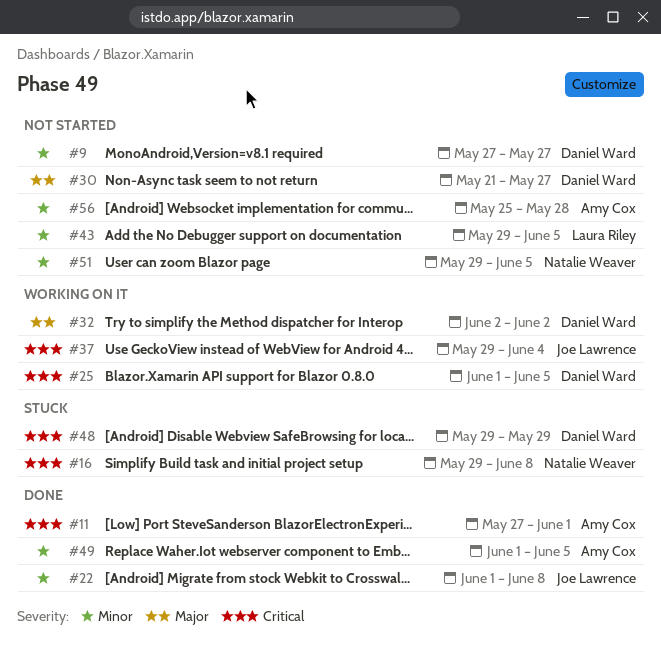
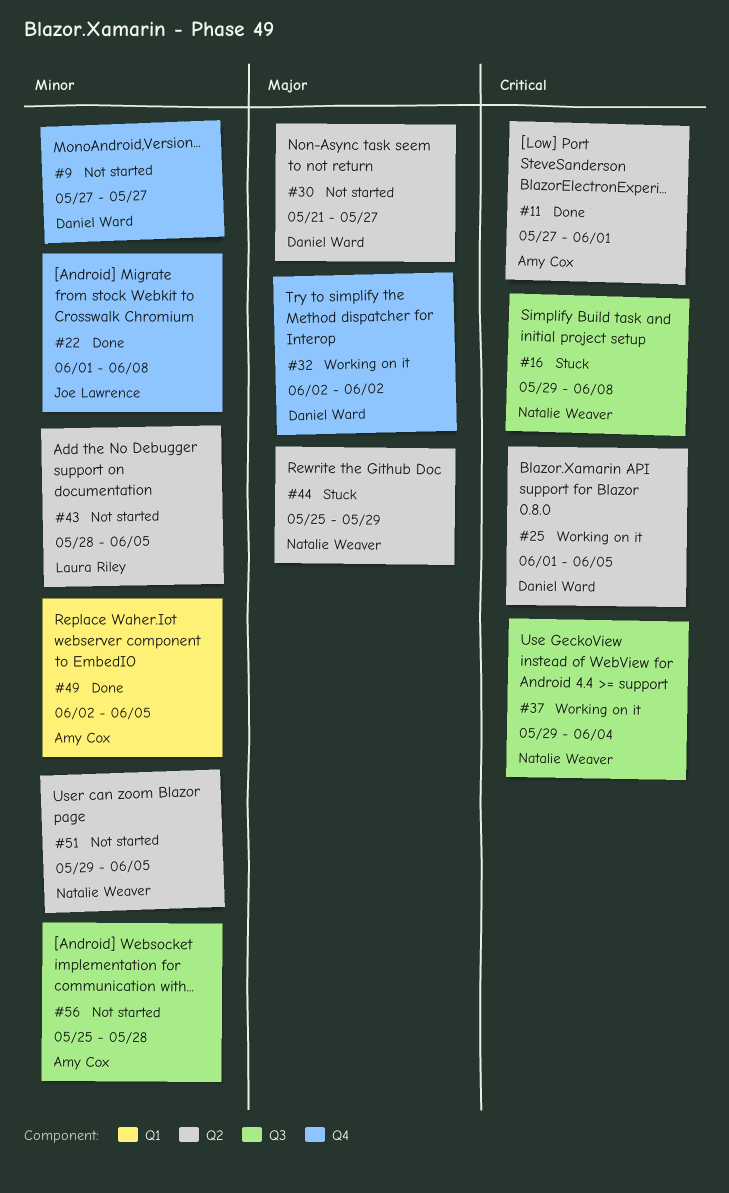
#37, owner: Joe Lawrence -> Natalie Weaver
#43, start: May 29 -> May 28
#44: none -> present
#48: present -> none
#49, start: Jun 1 -> Jun 2

